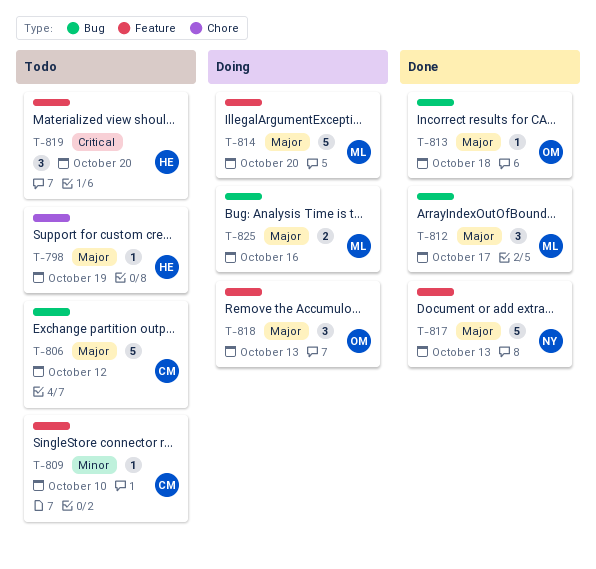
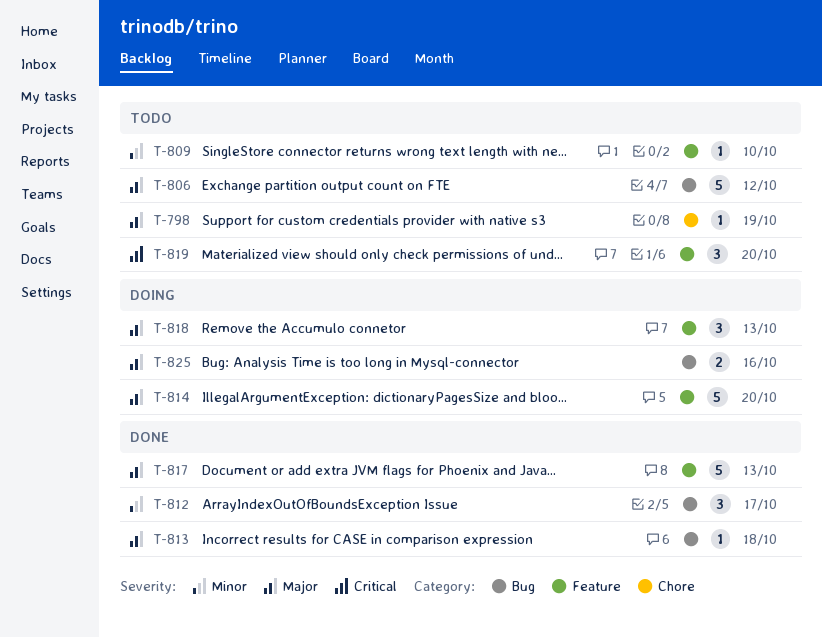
T-812, priority: Major -> Minor

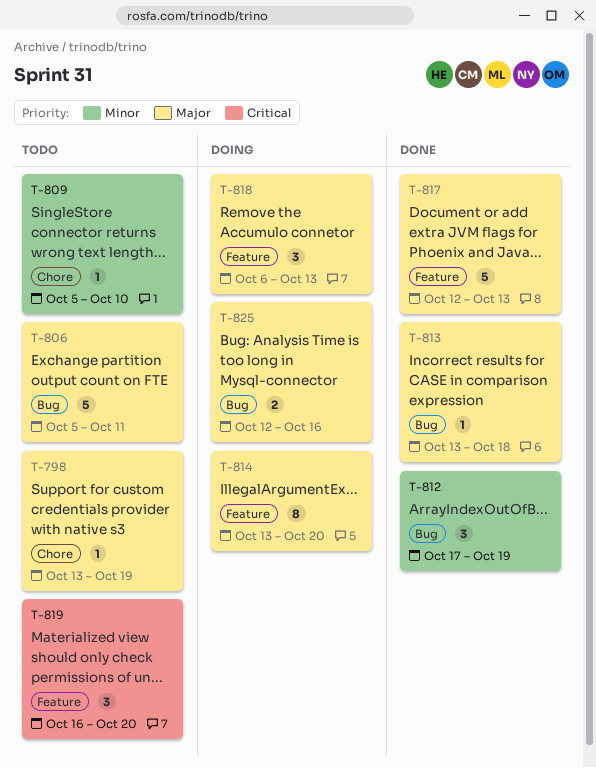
T-806, due: Oct 12 -> Oct 11
T-809, label: Feature -> Chore
T-812, due: Oct 17 -> Oct 19
T-814, estimate: 5 -> 8

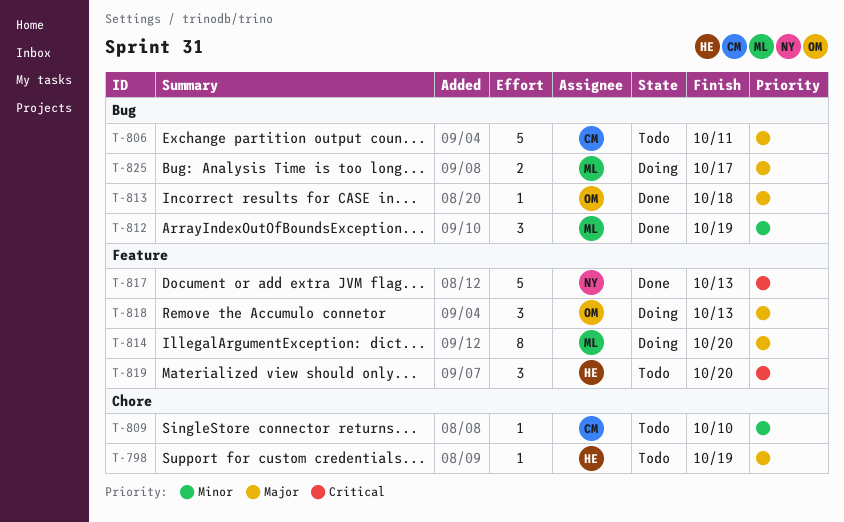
T-817, priority: Major -> Critical
T-825, due: Oct 16 -> Oct 17

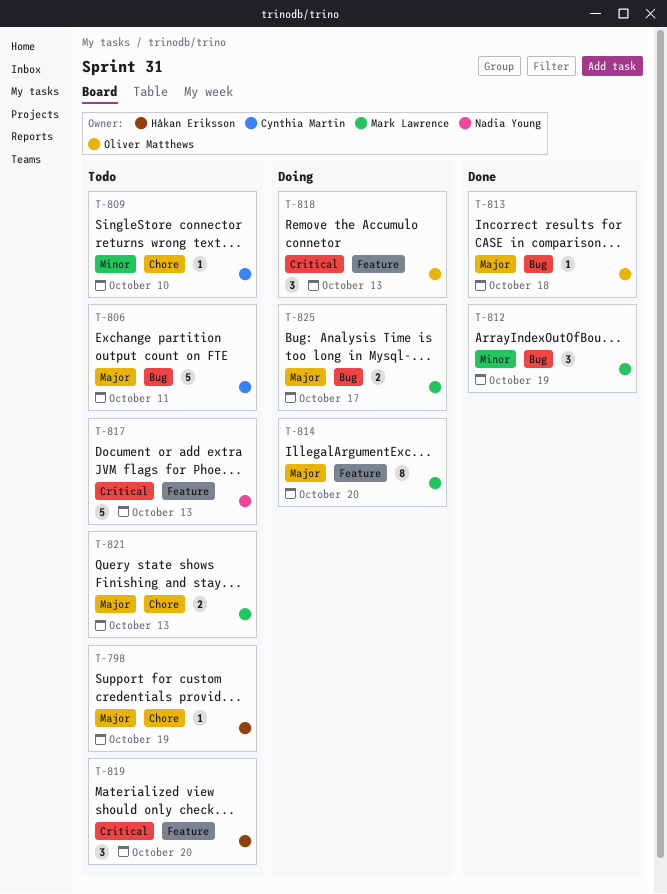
T-817, status: Done -> Todo
T-818, priority: Major -> Critical
T-821: none -> present

